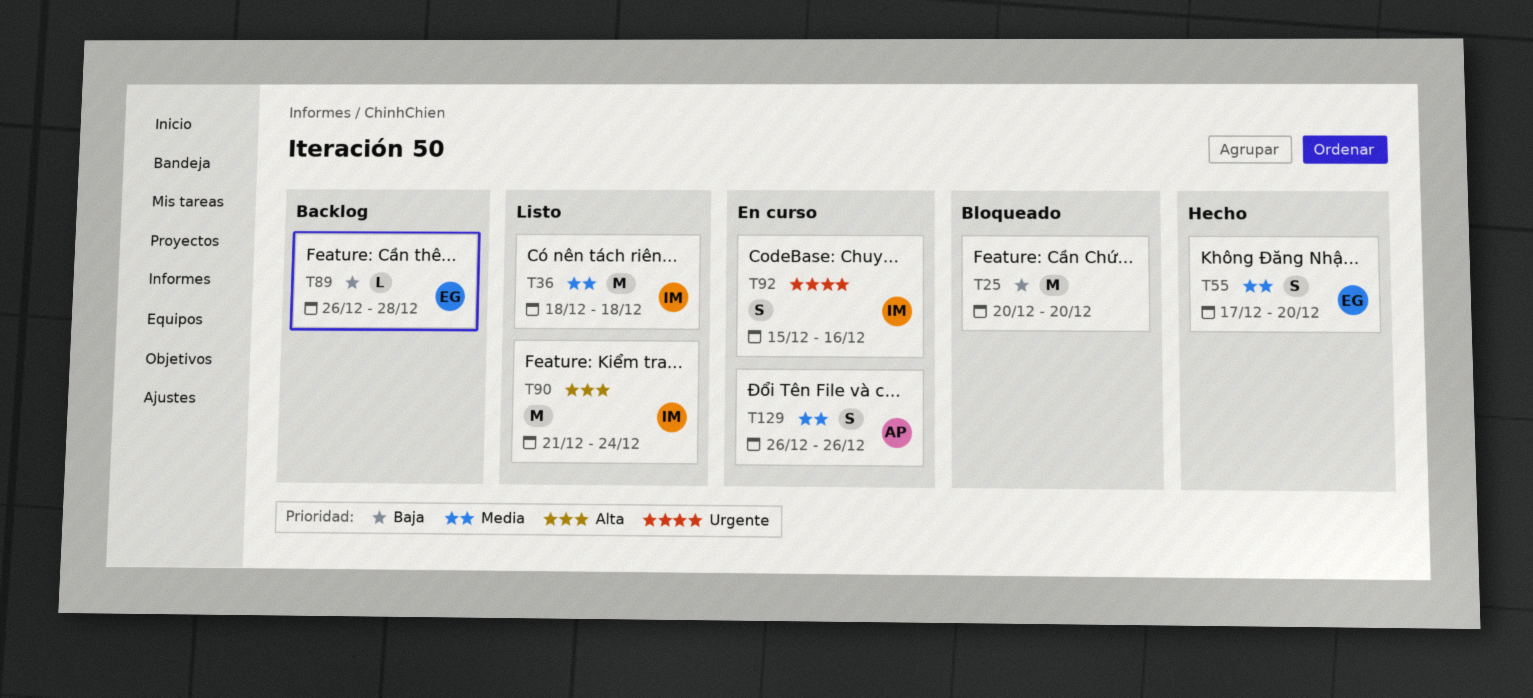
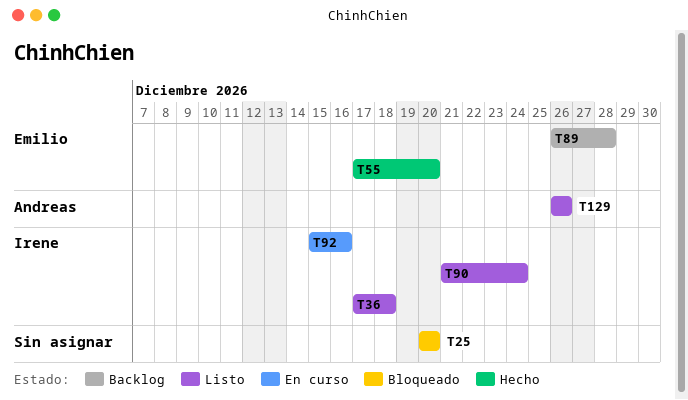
T36, start: Dec 18 -> Dec 17
T129, status: En curso -> Listo

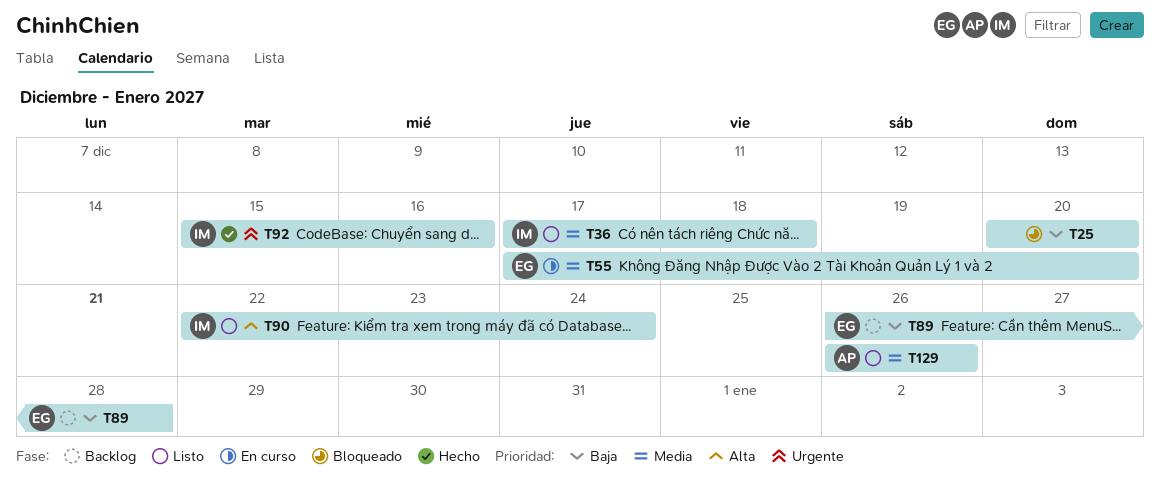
T55, status: Hecho -> En curso
T90, start: Dec 21 -> Dec 22
T92, status: En curso -> Hecho

